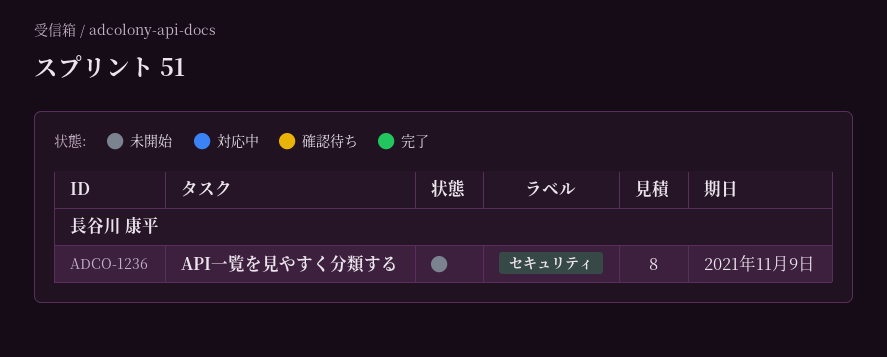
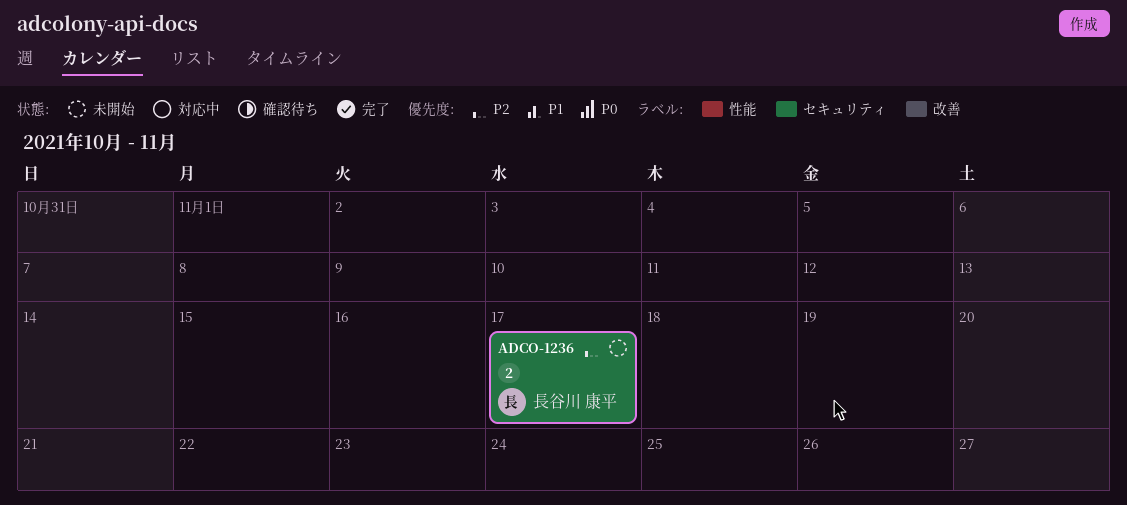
ADCO-1236, estimate: 8 -> 2
ADCO-1236, due: Nov 9 -> Nov 17

